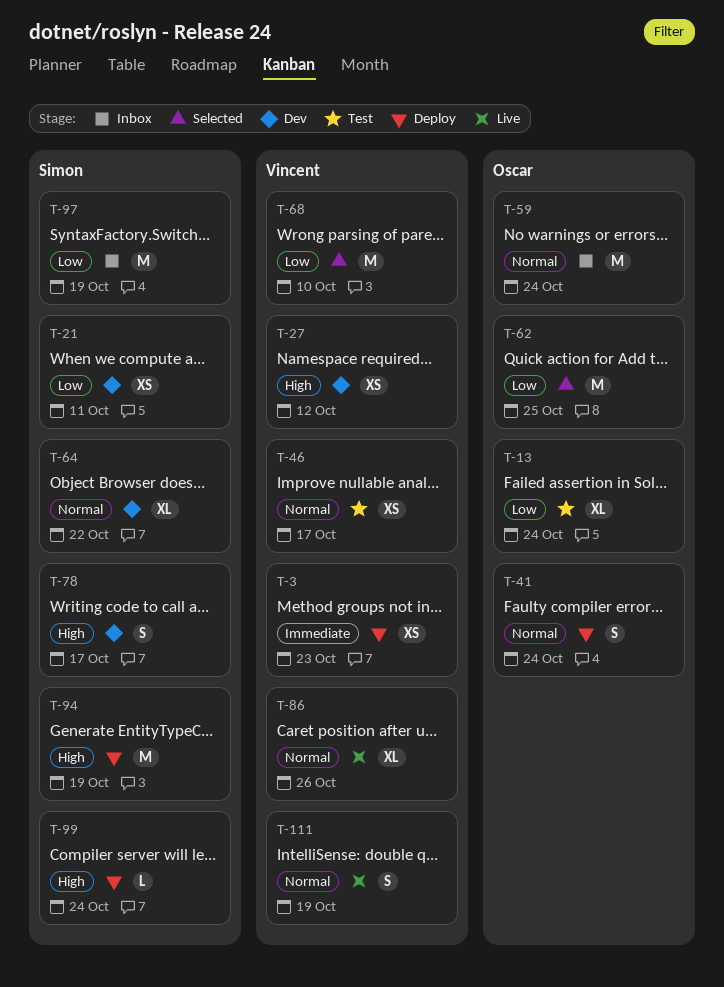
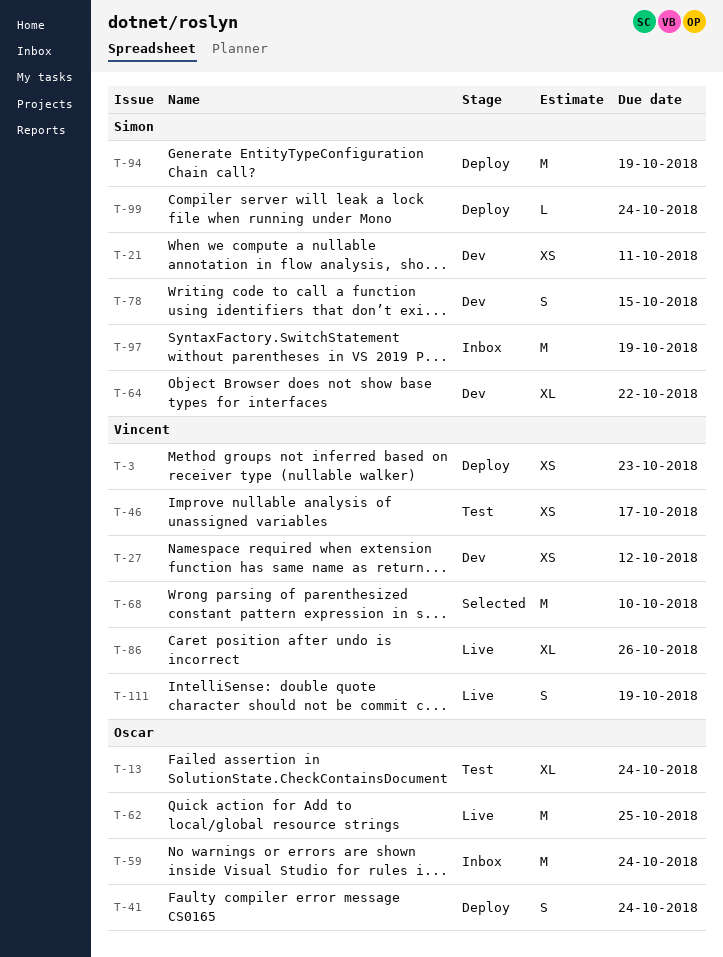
T-62, status: Selected -> Live
T-78, due: Oct 17 -> Oct 15

